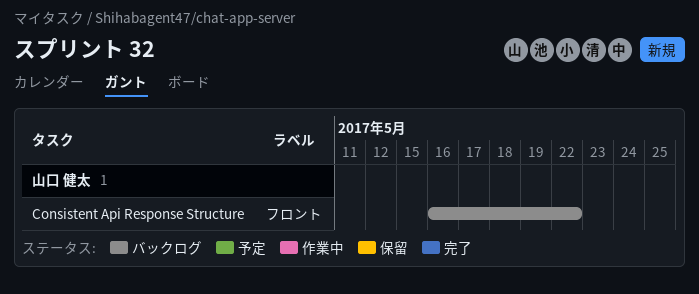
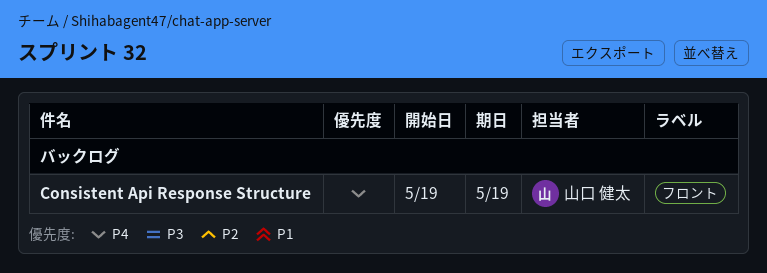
Consistent Api Response Structure, start: May 16 -> May 19
Consistent Api Response Structure, due: May 22 -> May 19

